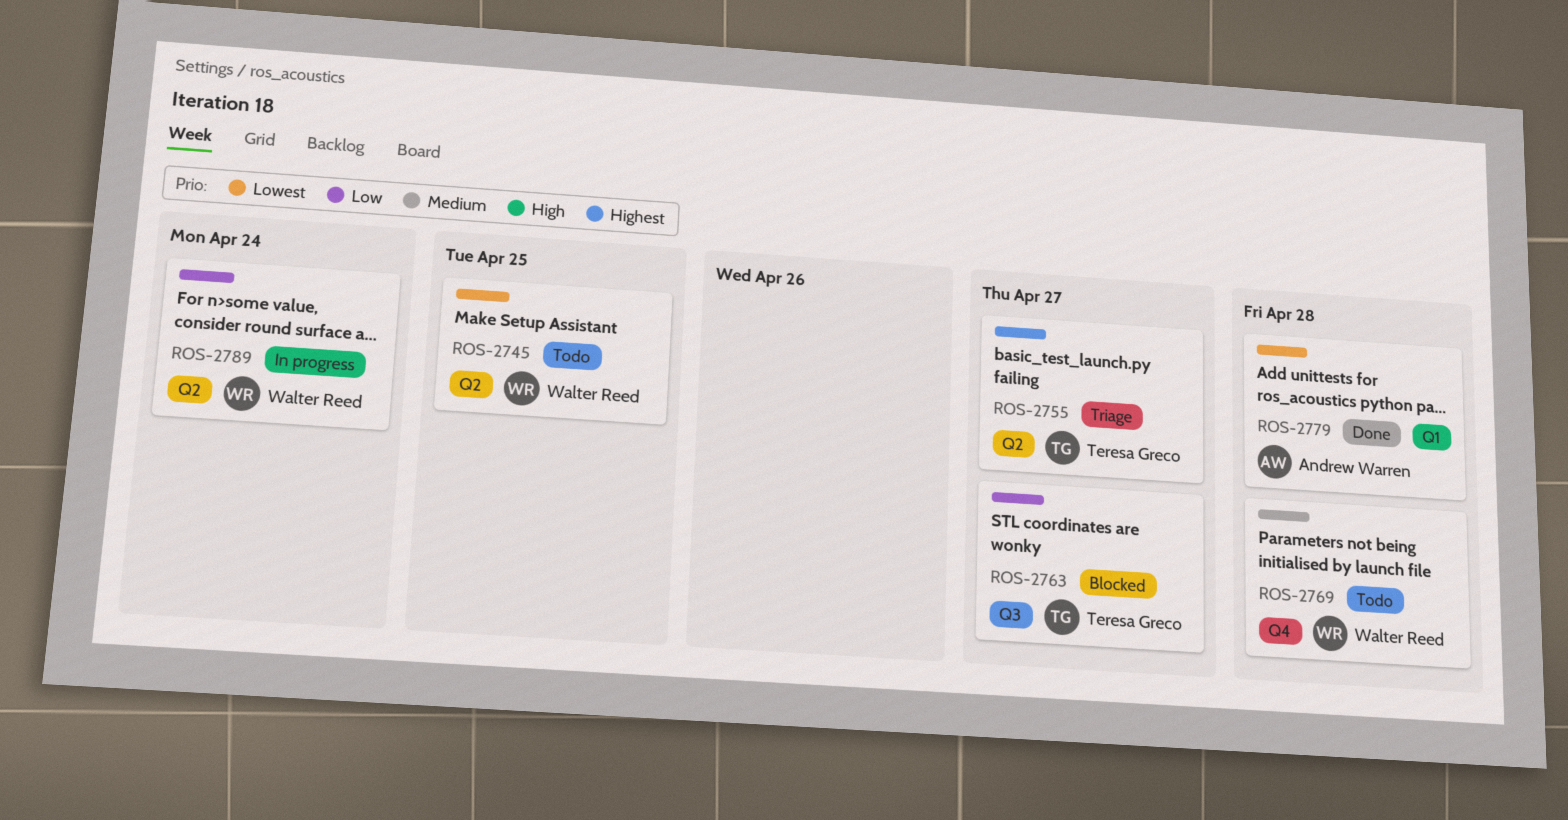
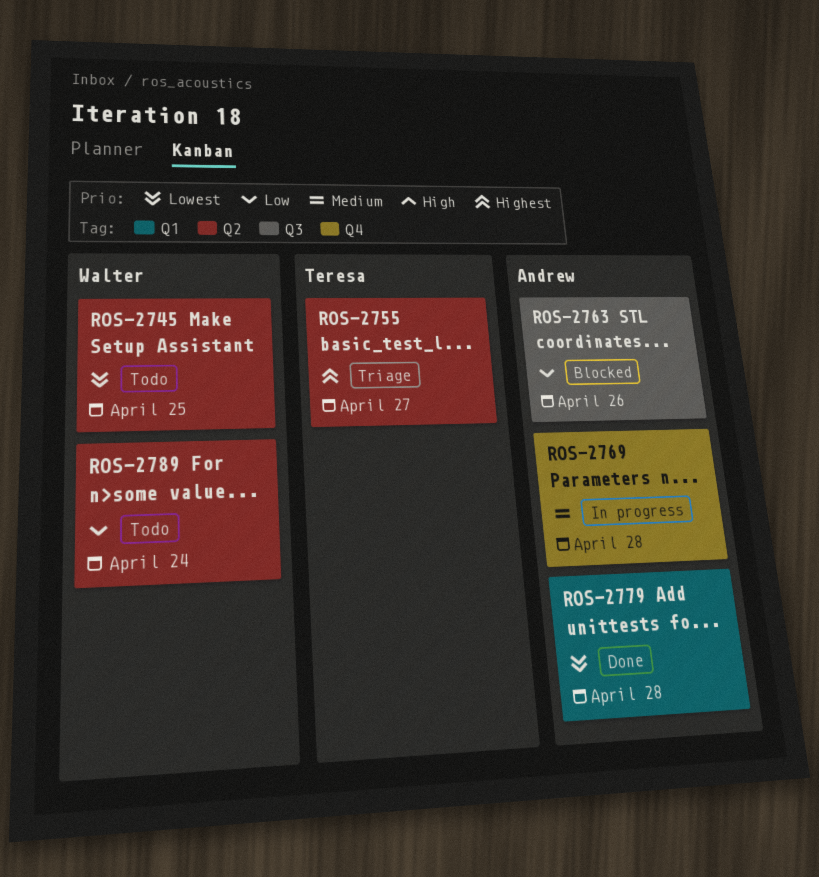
ROS-2763, owner: Teresa Greco -> Andrew Warren
ROS-2763, due: Apr 27 -> Apr 26
ROS-2769, status: Todo -> In progress
ROS-2769, owner: Walter Reed -> Andrew Warren
ROS-2789, status: In progress -> Todo

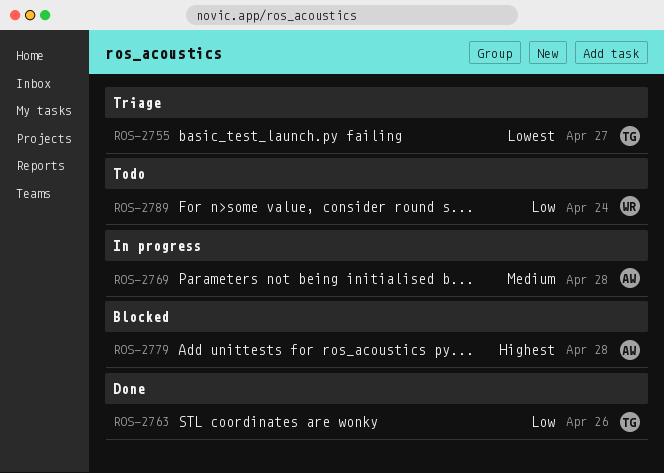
ROS-2745: present -> none
ROS-2755, priority: Highest -> Lowest
ROS-2763, status: Blocked -> Done
ROS-2763, owner: Andrew -> Teresa
ROS-2779, status: Done -> Blocked
ROS-2779, priority: Lowest -> Highest

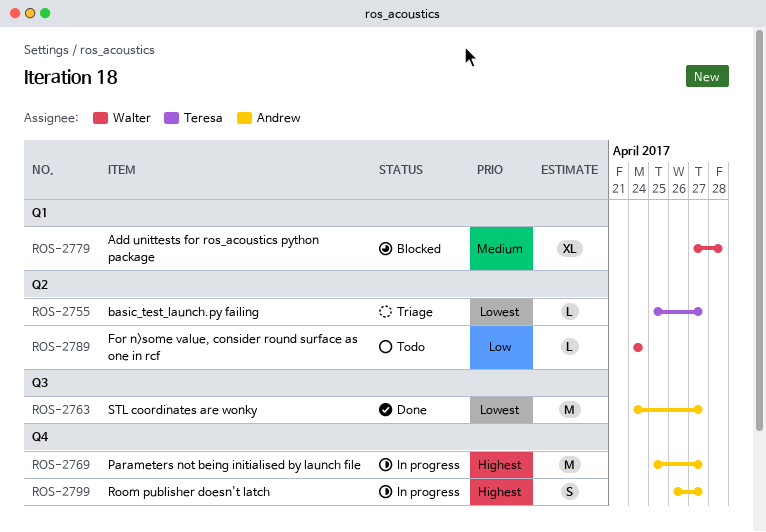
ROS-2763, owner: Teresa -> Andrew
ROS-2763, priority: Low -> Lowest
ROS-2763, due: Apr 26 -> Apr 27
ROS-2769, priority: Medium -> Highest
ROS-2769, due: Apr 28 -> Apr 27
ROS-2779, owner: Andrew -> Walter
ROS-2779, priority: Highest -> Medium
ROS-2799: none -> present

